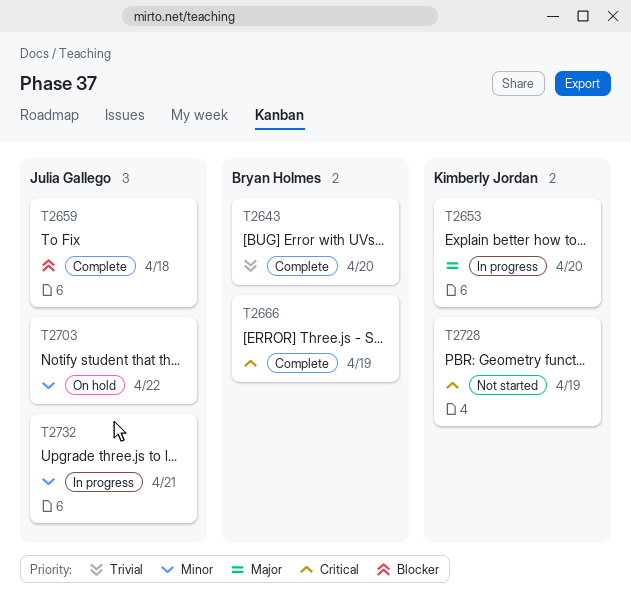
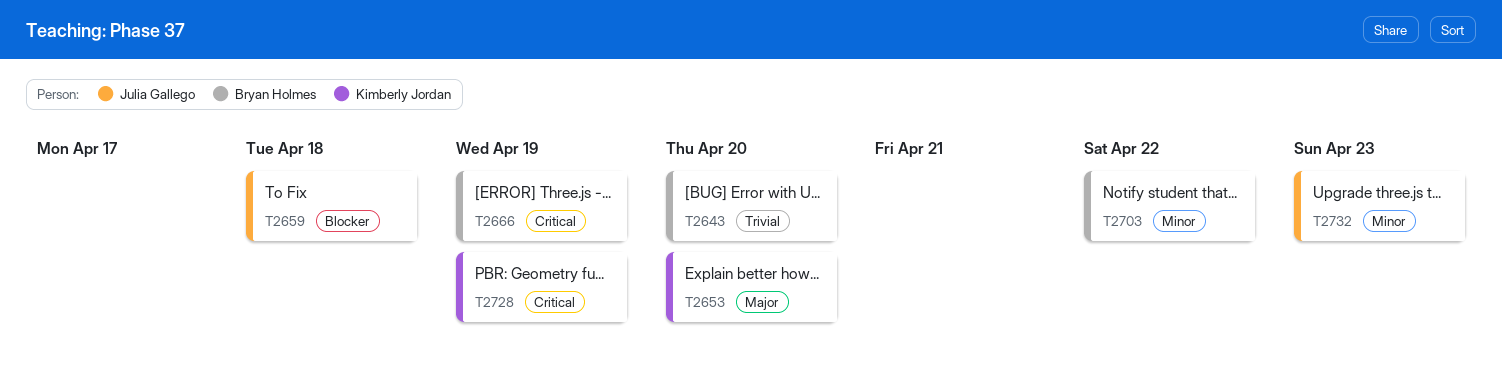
T2703, owner: Julia Gallego -> Bryan Holmes
T2732, due: Apr 21 -> Apr 23

